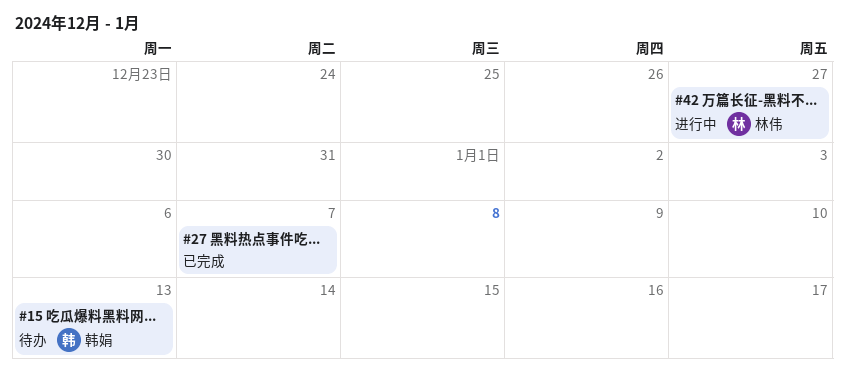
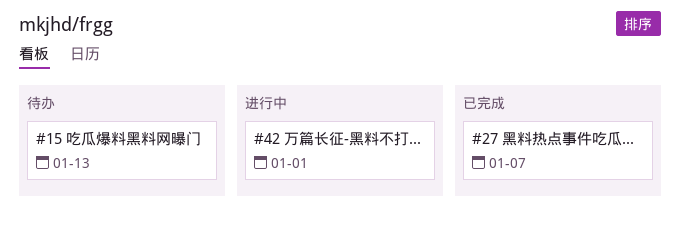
#42, due: Dec 27 -> Jan 1

